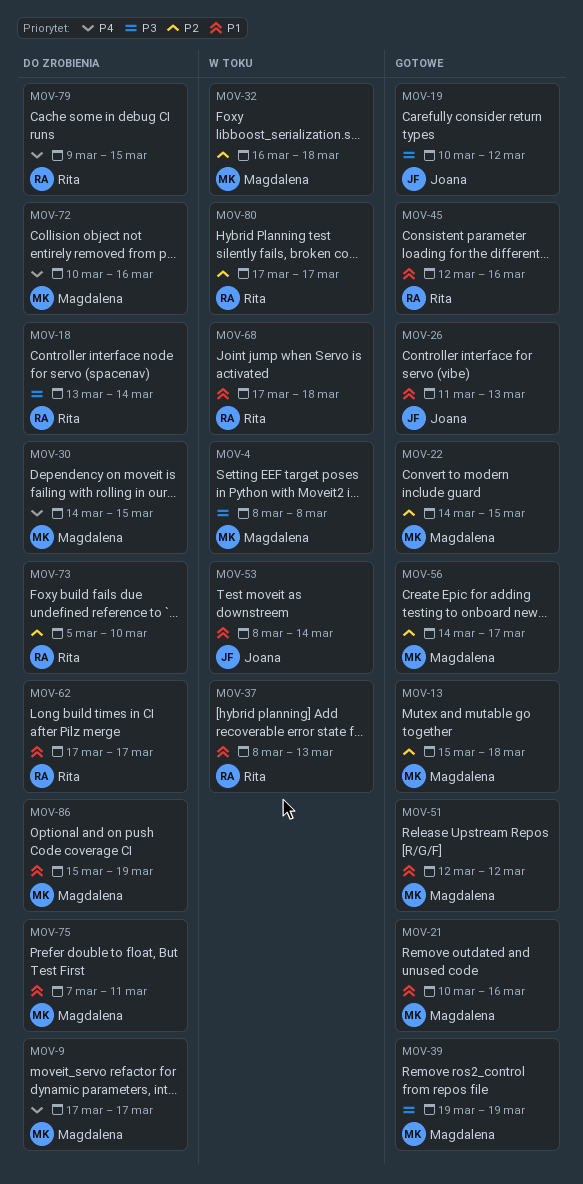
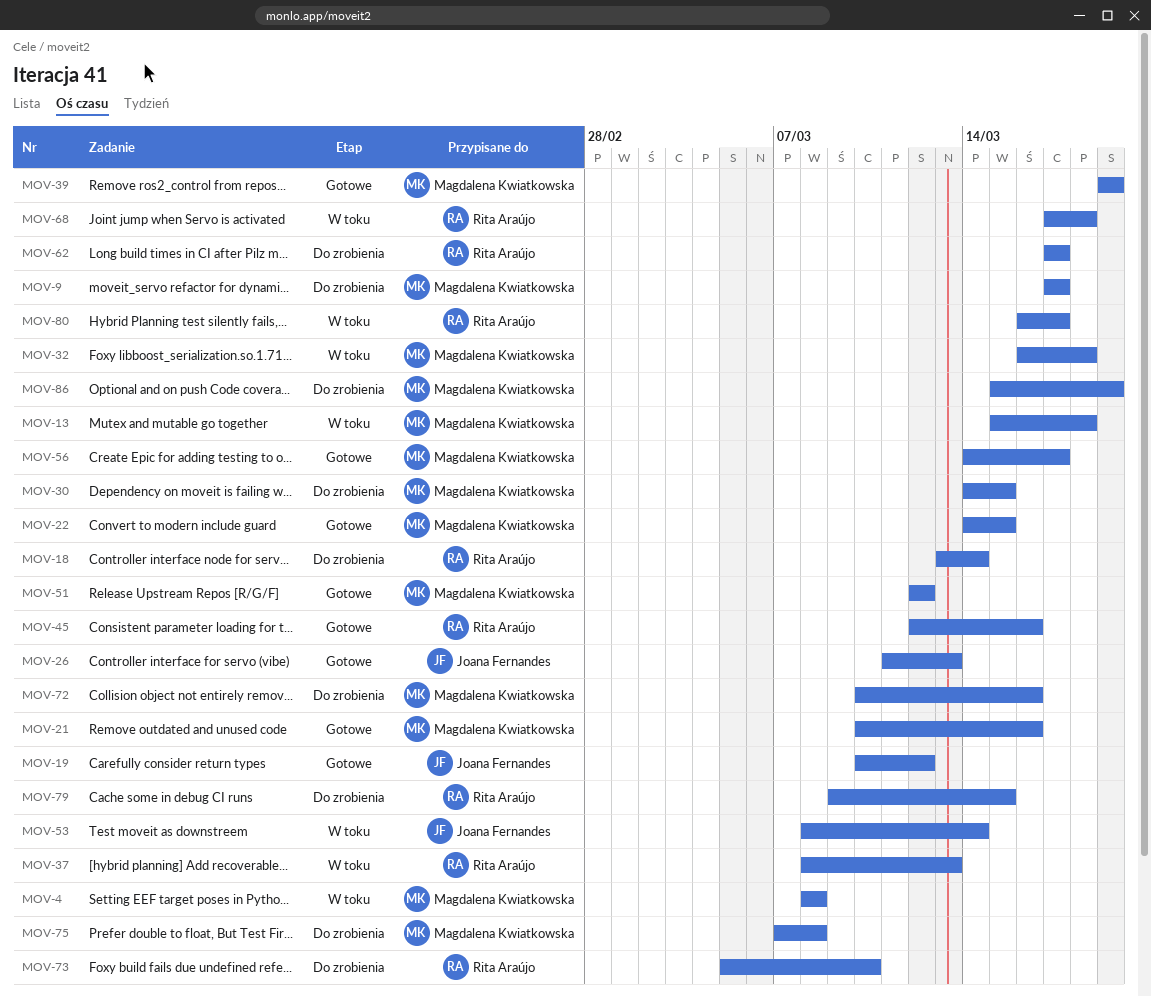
MOV-13, status: Gotowe -> W toku
MOV-75, due: Mar 11 -> Mar 8
MOV-80, start: Mar 17 -> Mar 16

